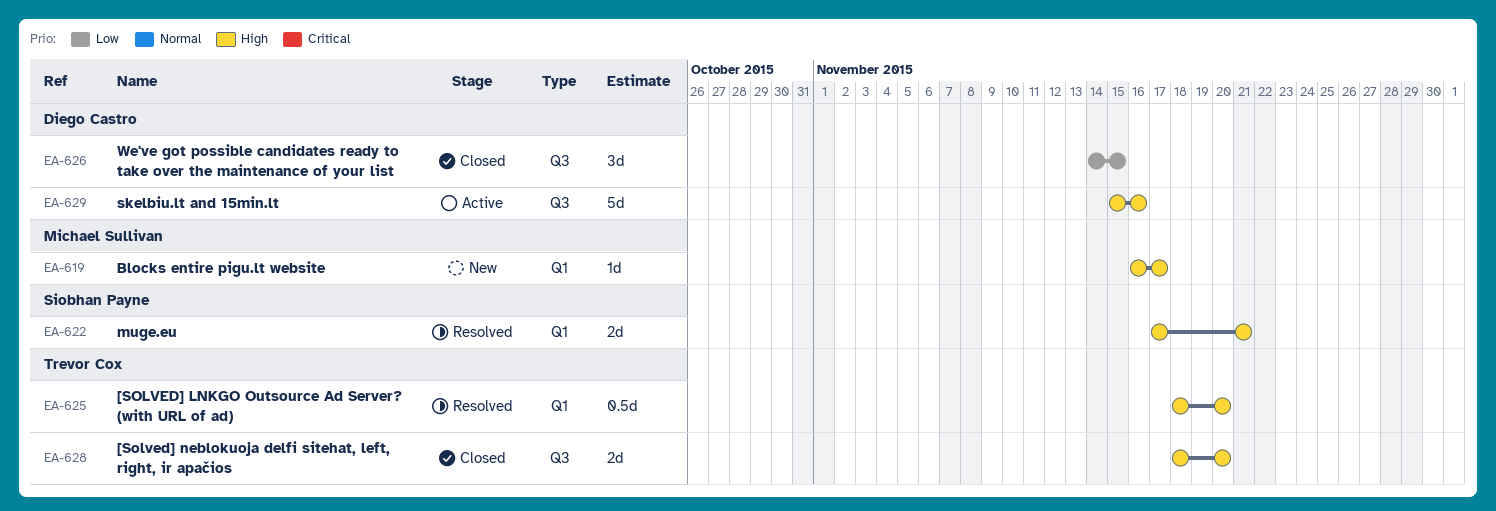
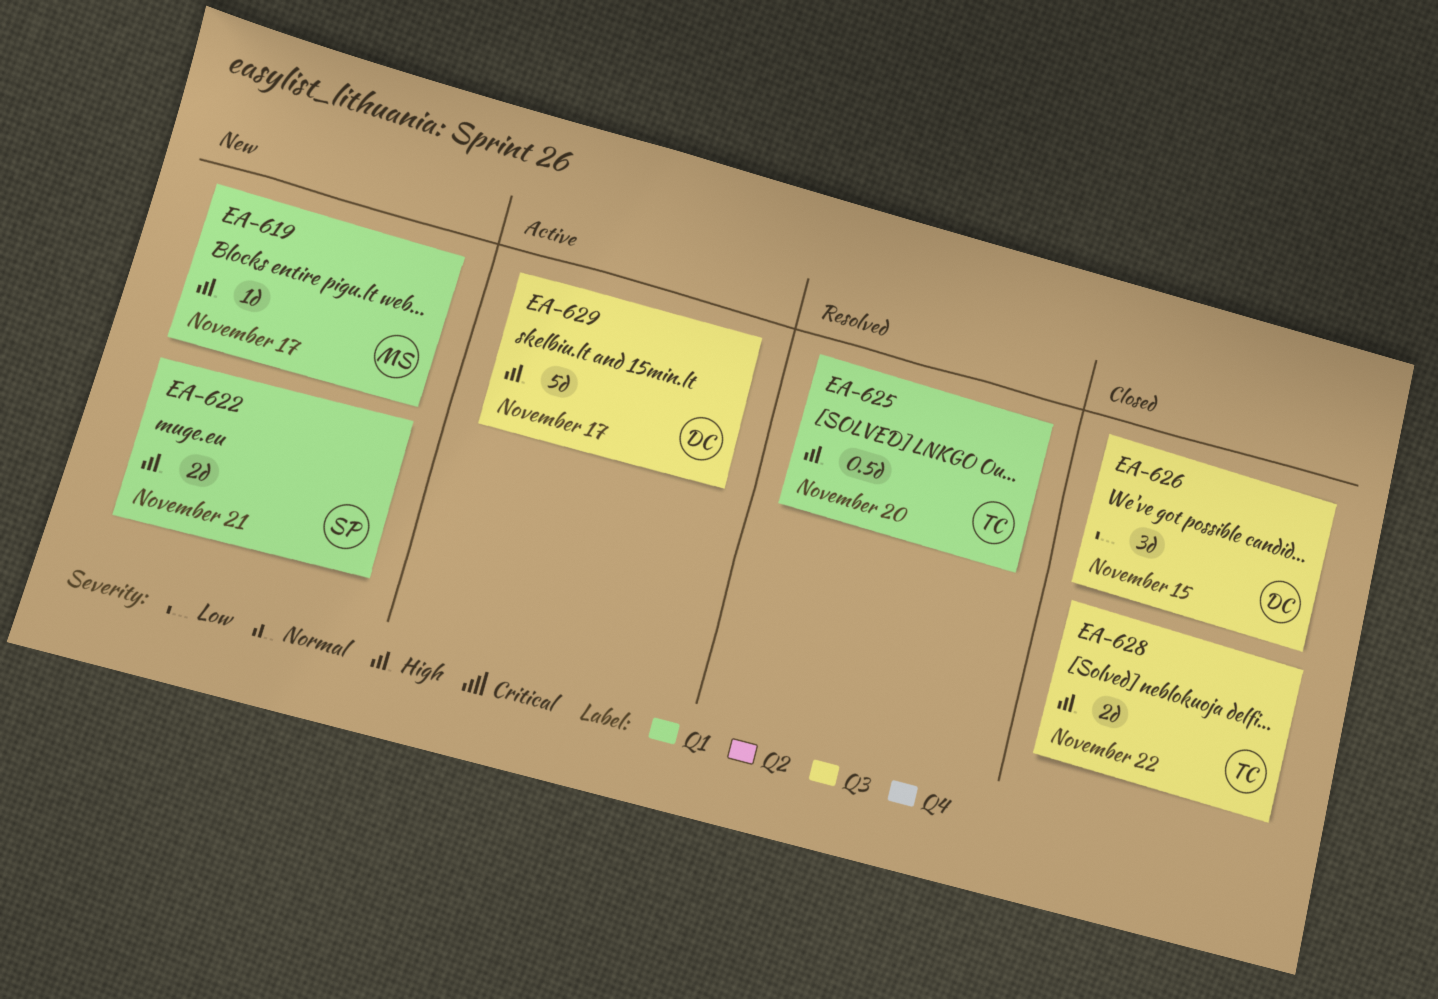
EA-622, status: Resolved -> New
EA-628, due: Nov 20 -> Nov 22
EA-629, due: Nov 16 -> Nov 17

